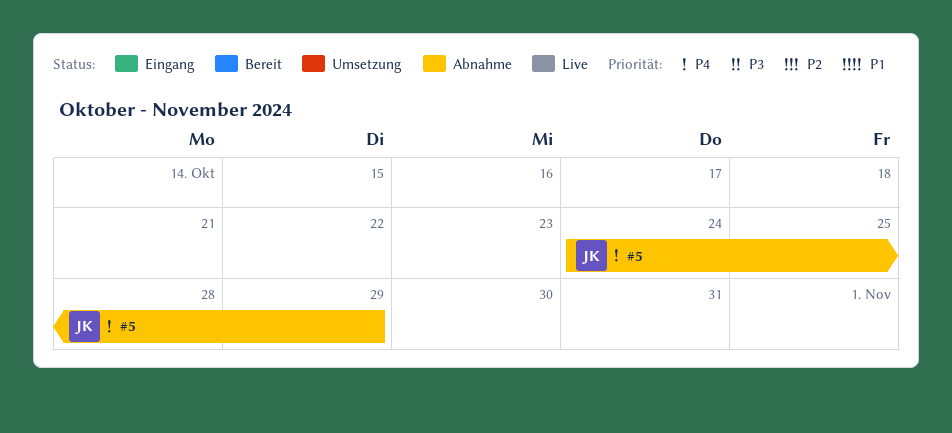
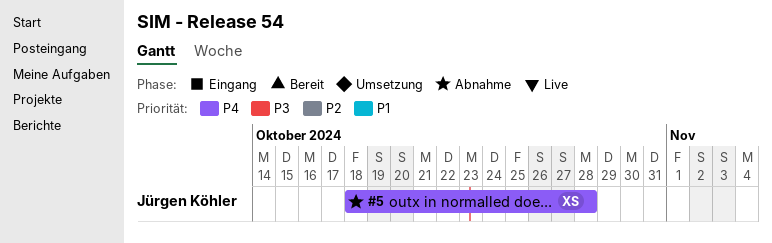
#5, start: Oct 24 -> Oct 18
#5, due: Oct 29 -> Oct 28

